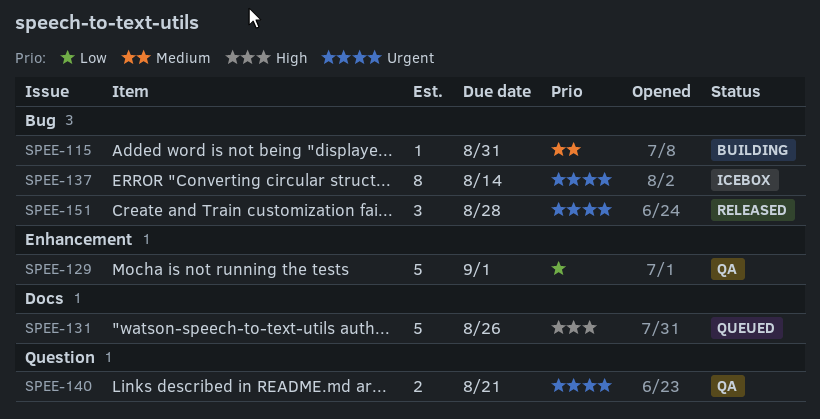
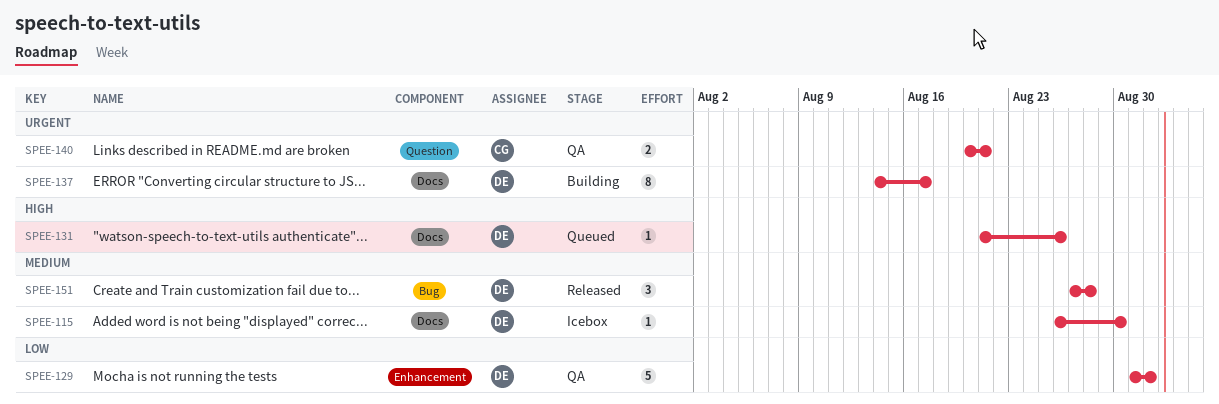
SPEE-115, status: Building -> Icebox
SPEE-115, label: Bug -> Docs
SPEE-115, due: Aug 31 -> Aug 30
SPEE-131, estimate: 5 -> 1
SPEE-137, status: Icebox -> Building
SPEE-137, label: Bug -> Docs
SPEE-137, due: Aug 14 -> Aug 17
SPEE-151, priority: Urgent -> Medium

